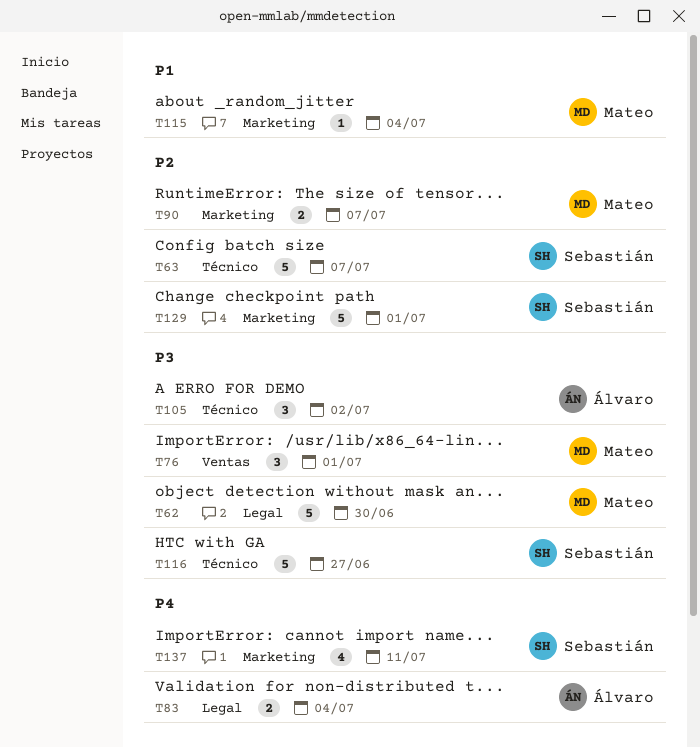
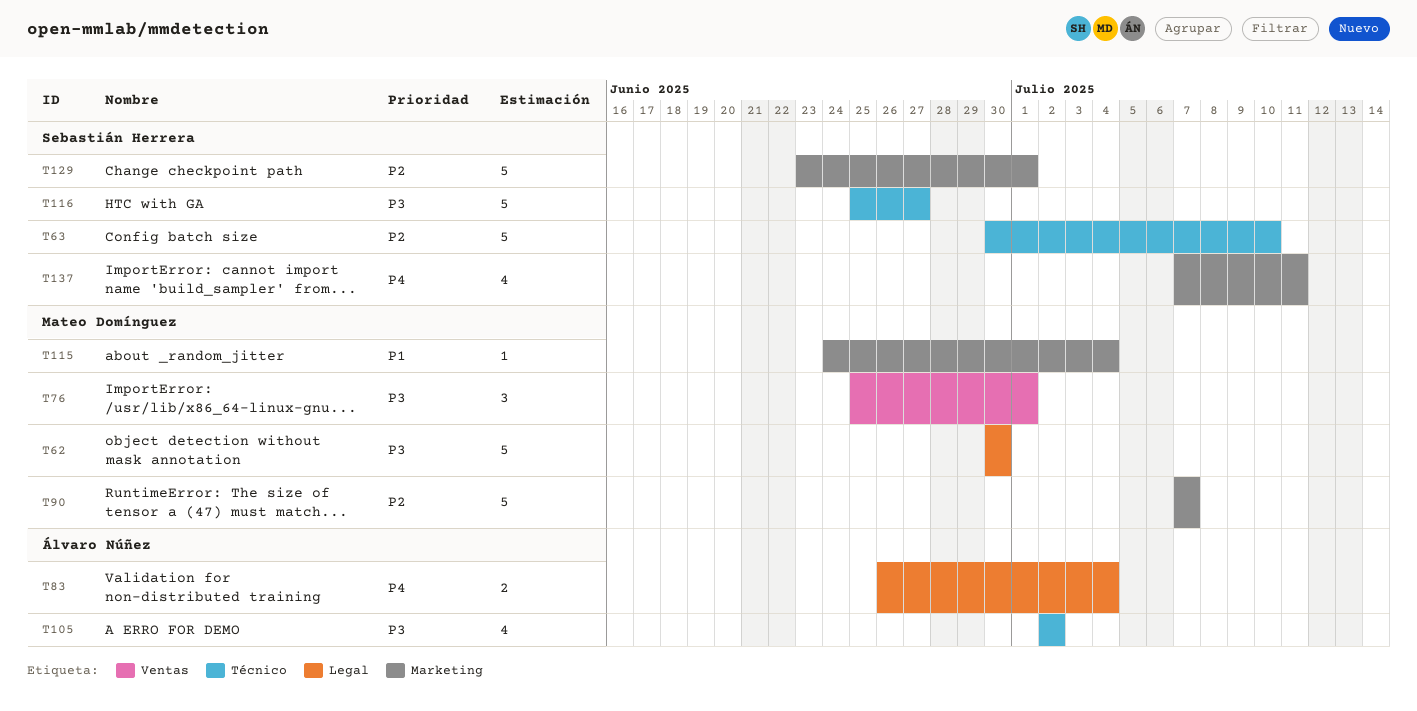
T63, due: Jul 7 -> Jul 10
T90, estimate: 2 -> 5
T105, estimate: 3 -> 4

